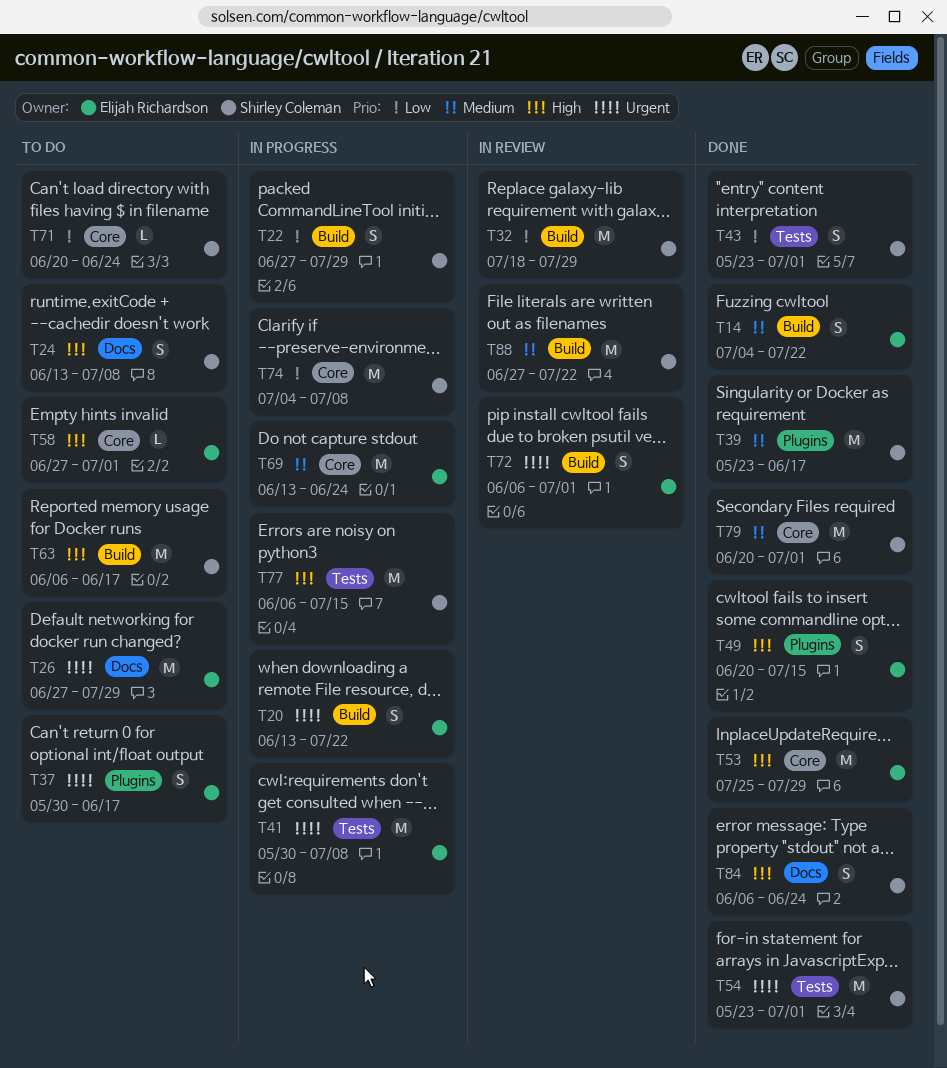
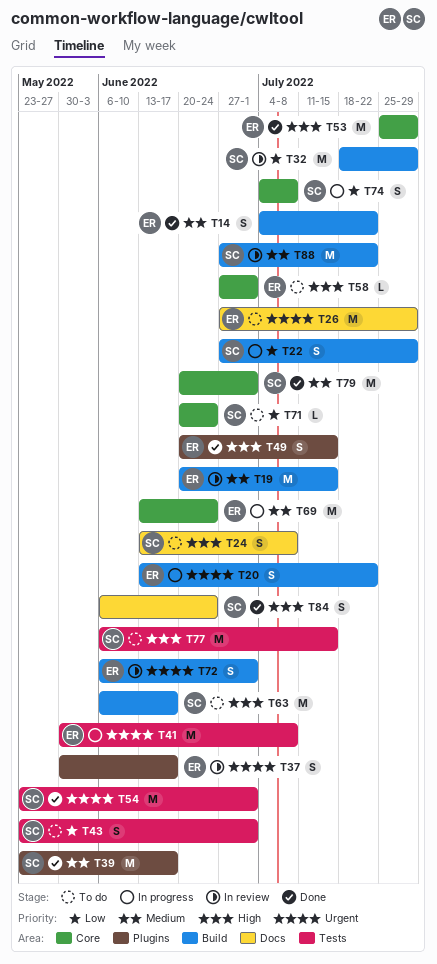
T19: none -> present
T37, status: To do -> In review
T43, status: Done -> To do
T74, estimate: M -> S
T77, status: In progress -> To do

